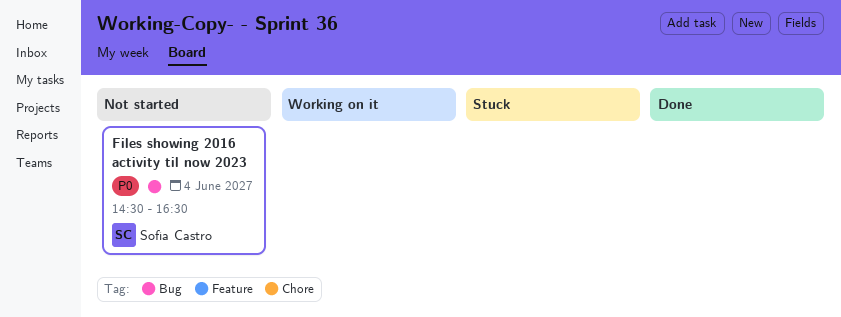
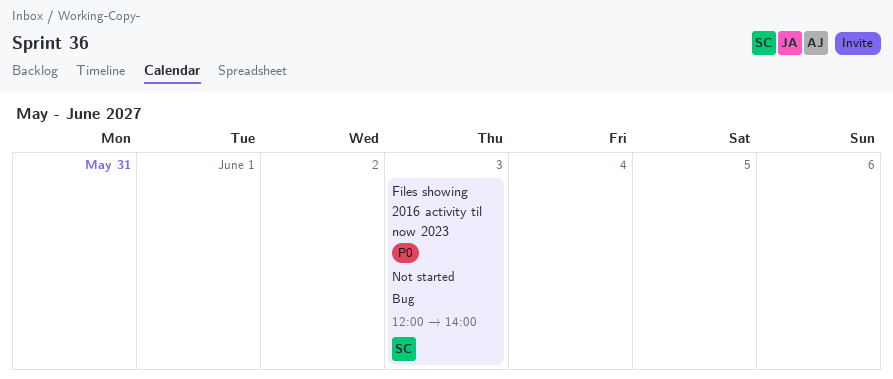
Files showing 2016 activity til now 2023, day: Jun 4 -> Jun 3
Files showing 2016 activity til now 2023, begins: 14:30 -> 12:00
Files showing 2016 activity til now 2023, ends: 16:30 -> 14:00

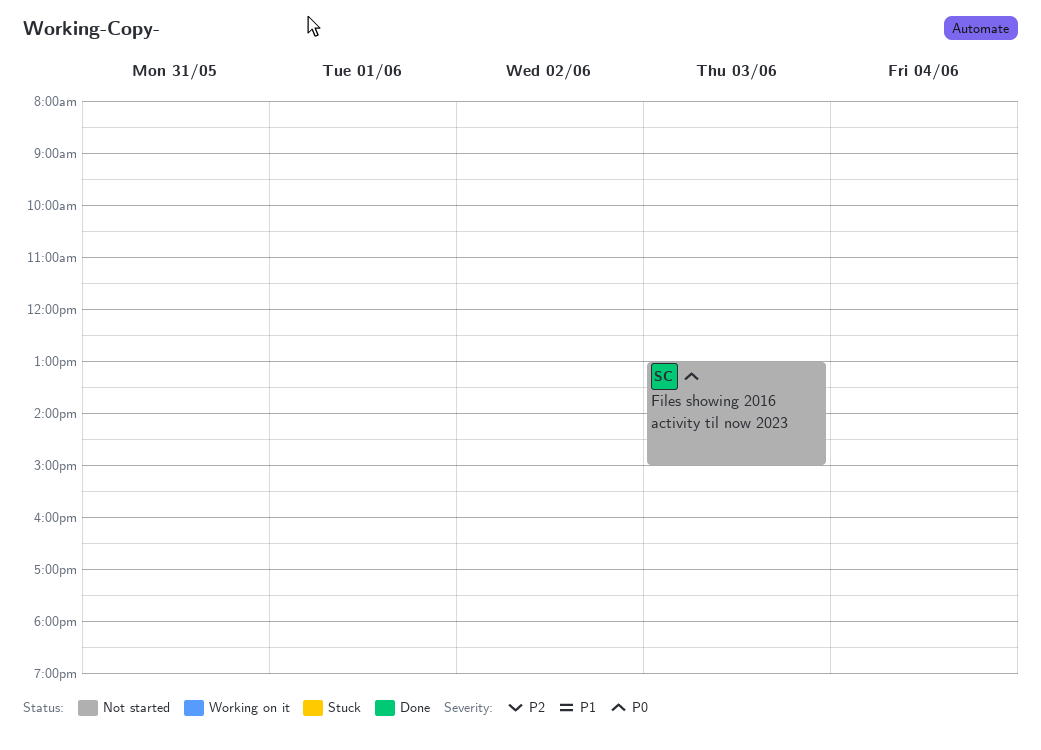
Files showing 2016 activity til now 2023, begins: 12:00 -> 13:00
Files showing 2016 activity til now 2023, ends: 14:00 -> 15:00

